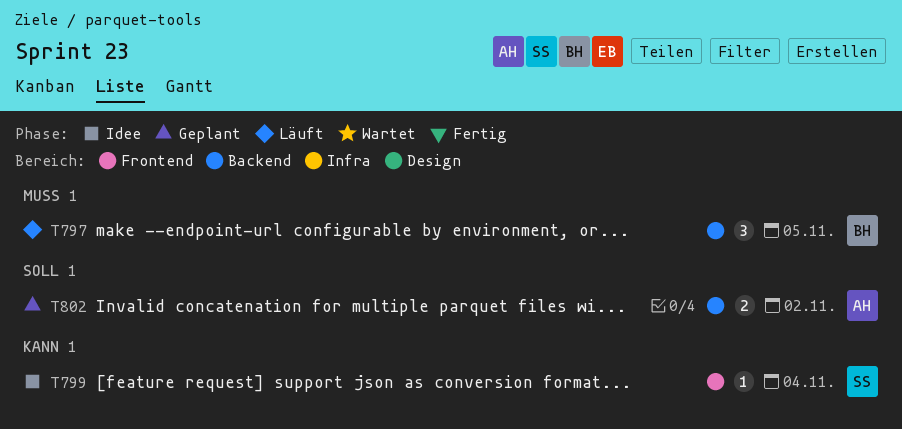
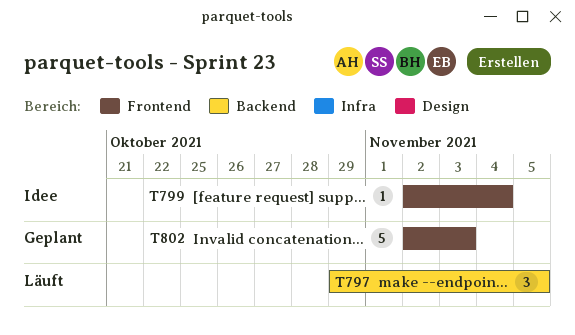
T802, label: Backend -> Frontend
T802, estimate: 2 -> 5
T802, due: Nov 2 -> Nov 3

